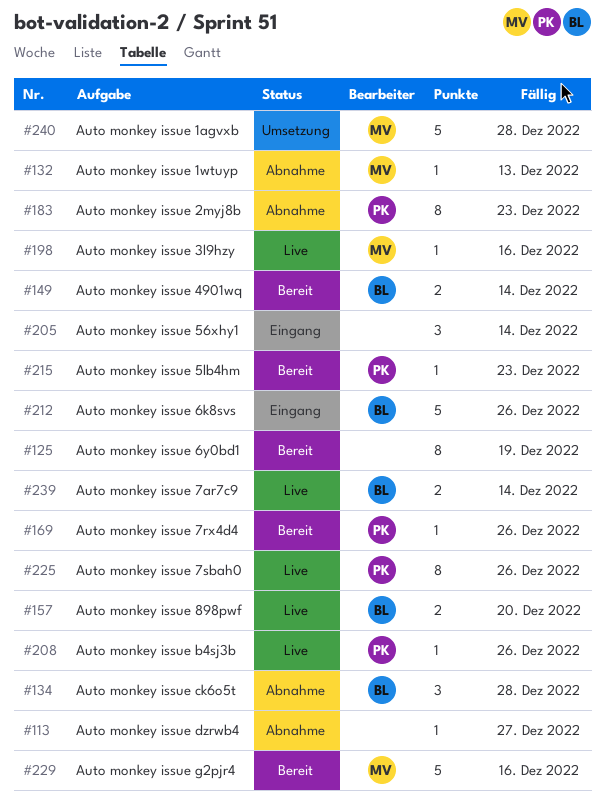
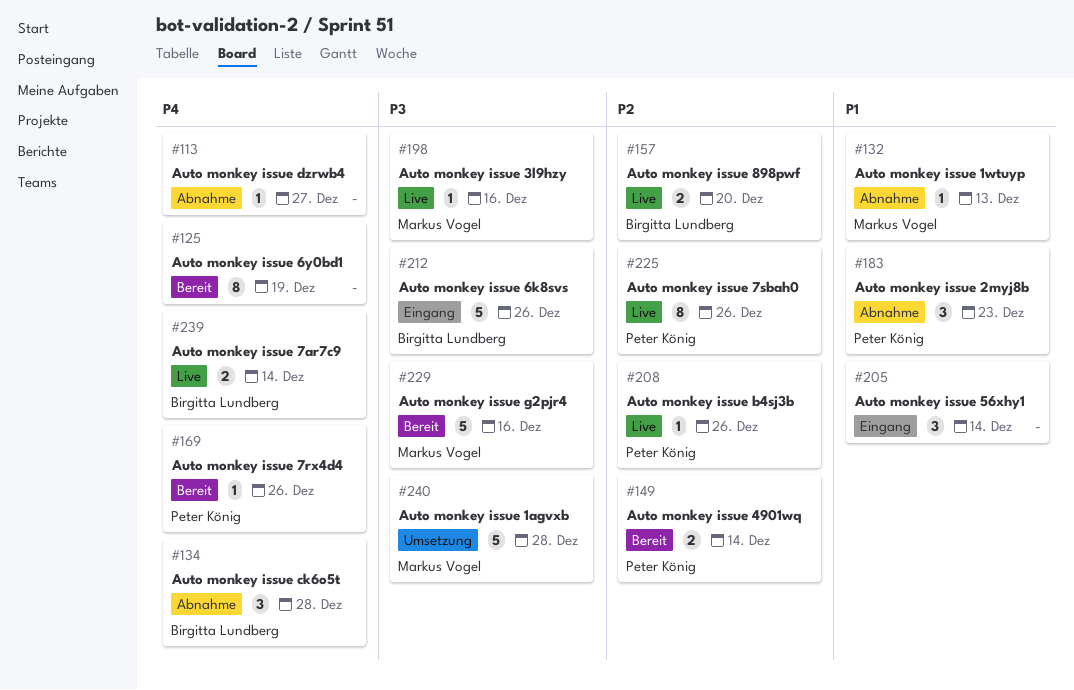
#149, owner: Birgitta Lundberg -> Peter König
#183, estimate: 8 -> 3
#215: present -> none

